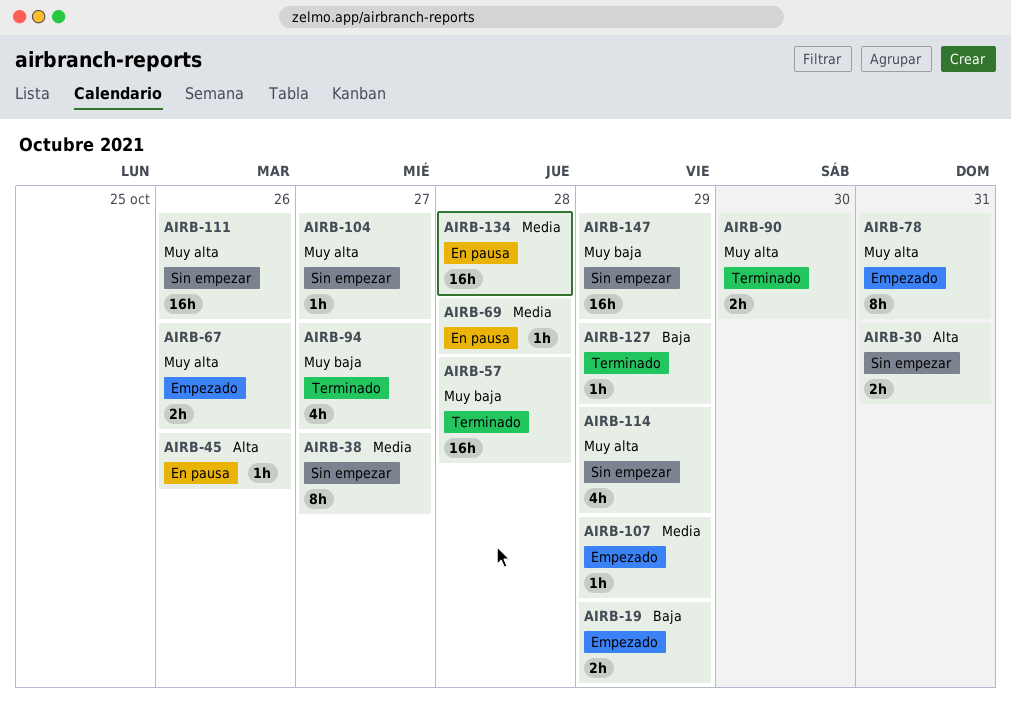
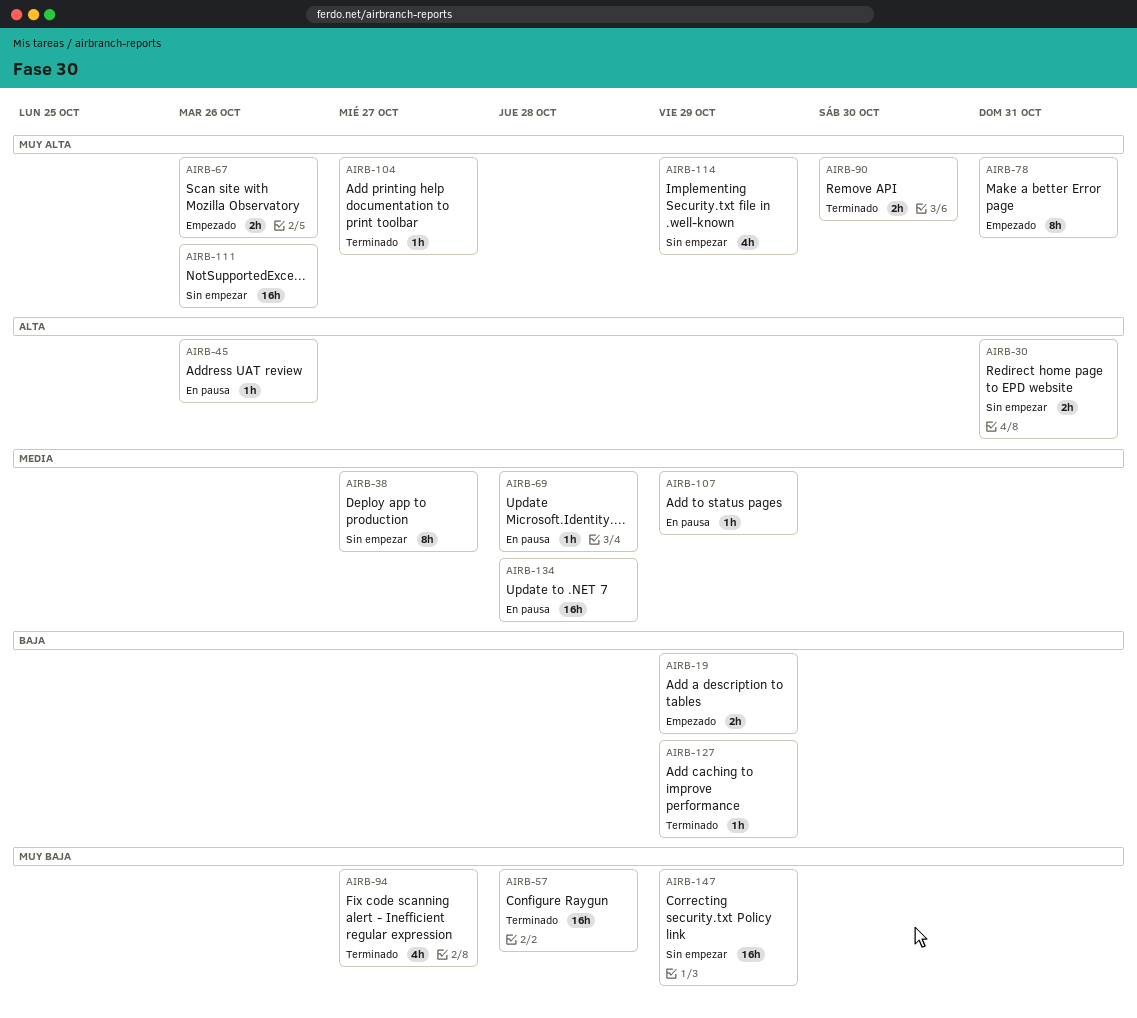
AIRB-104, status: Sin empezar -> Terminado
AIRB-107, status: Empezado -> En pausa

